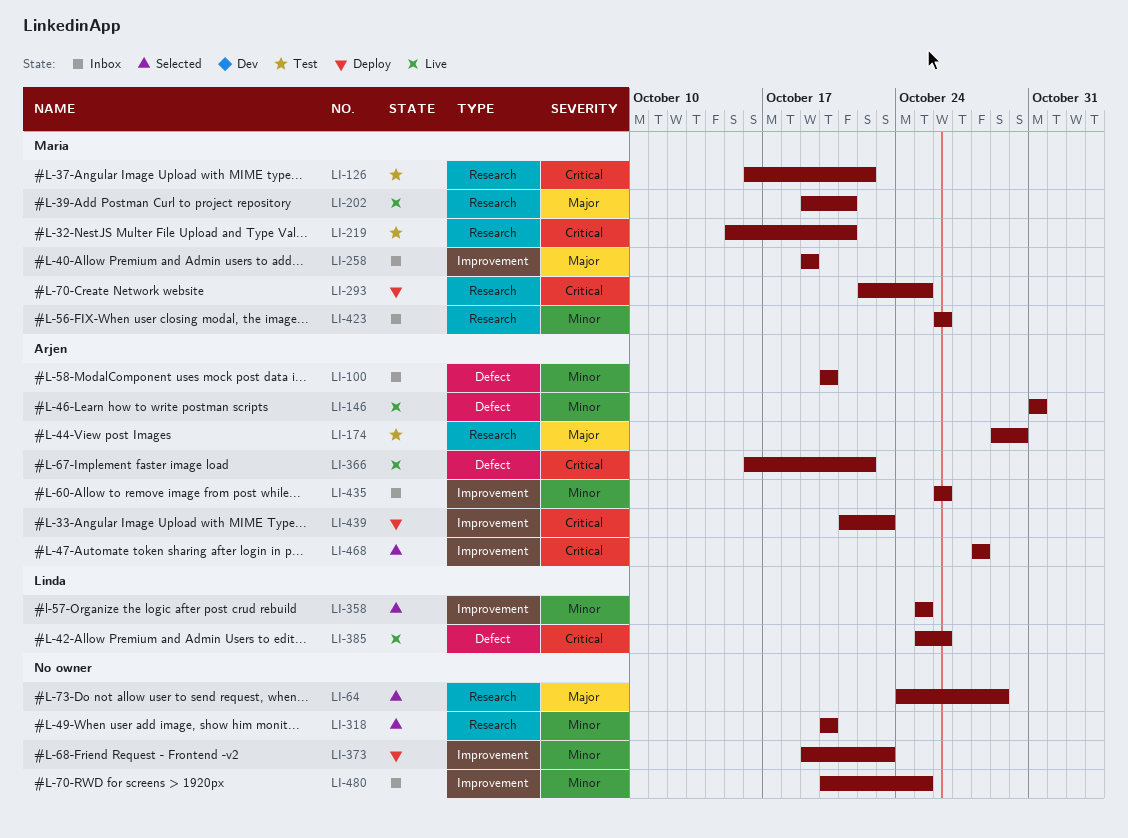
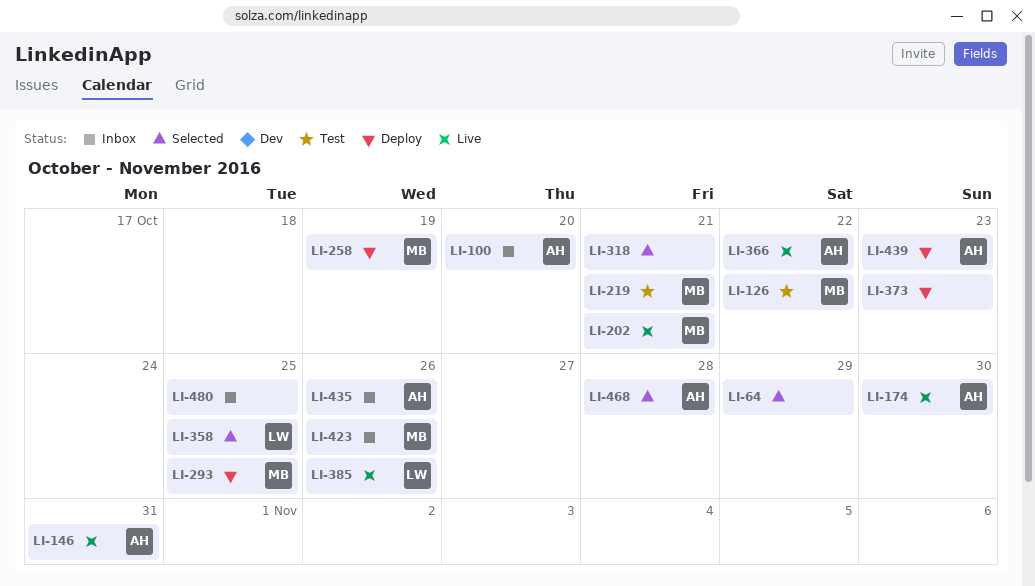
LI-174, status: Test -> Live
LI-258, status: Inbox -> Deploy
LI-318, due: Oct 20 -> Oct 21

